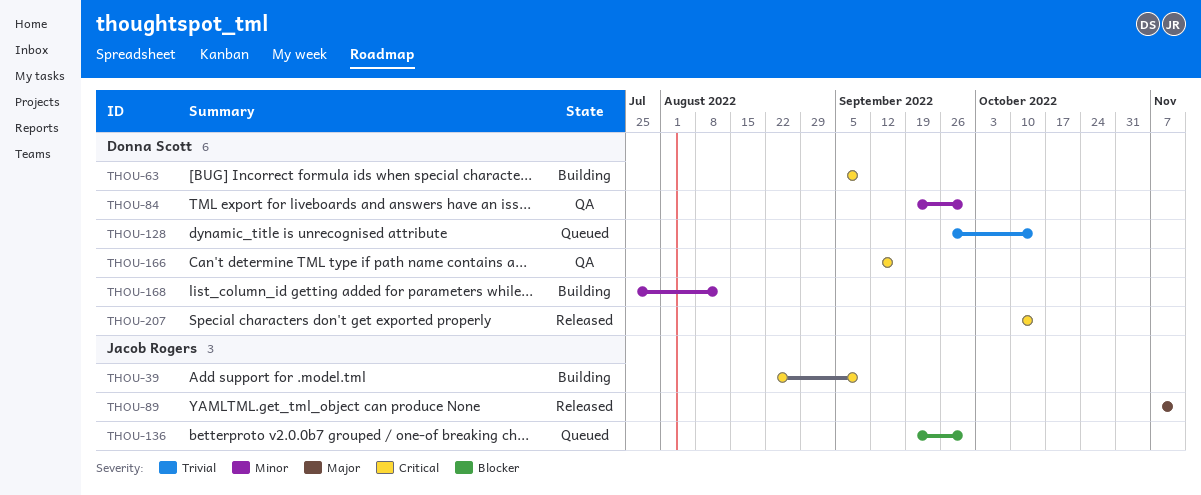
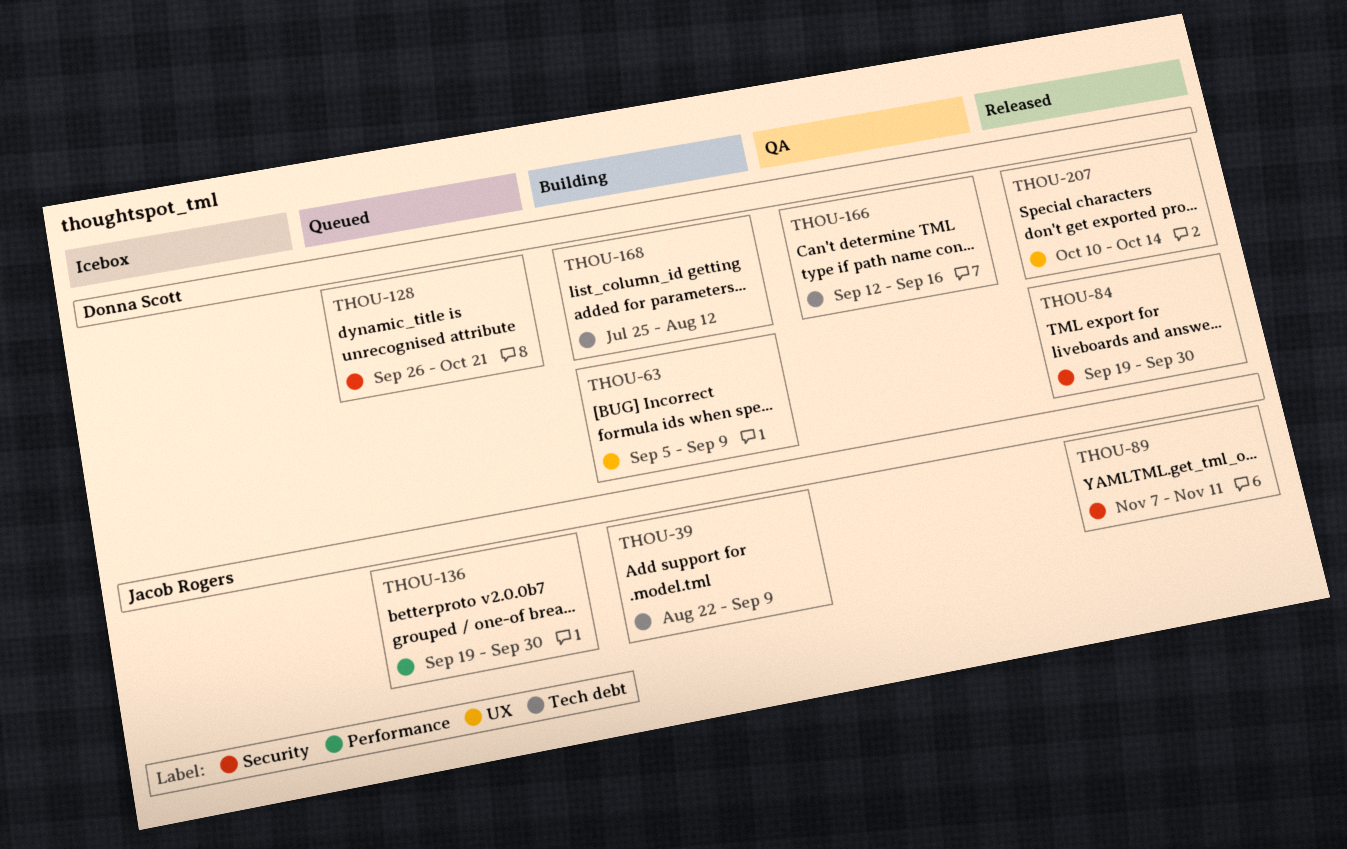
THOU-84, status: QA -> Released
THOU-128, due: Oct 14 -> Oct 21

